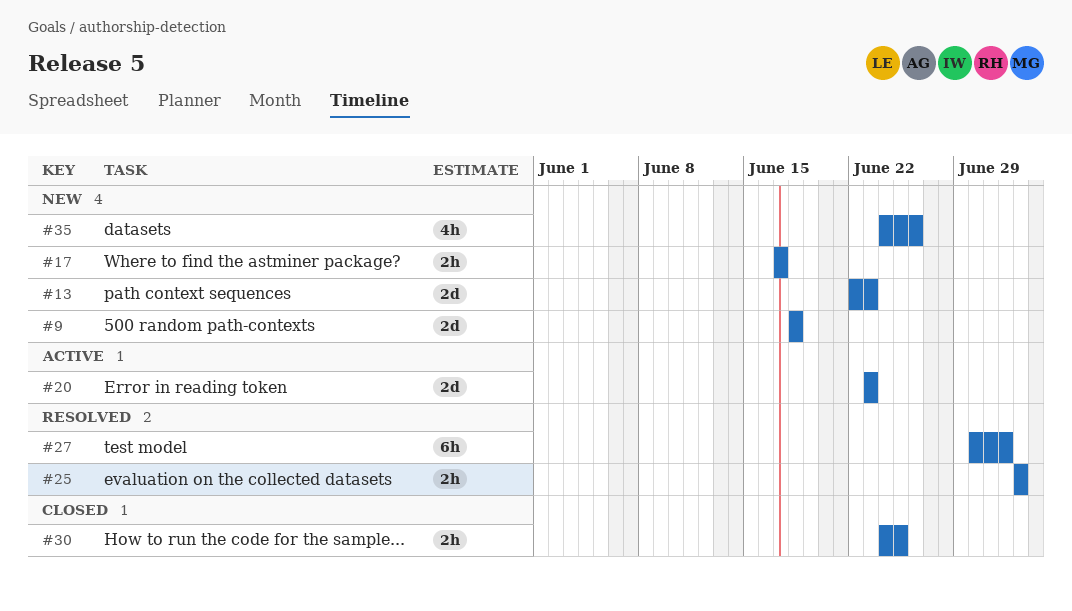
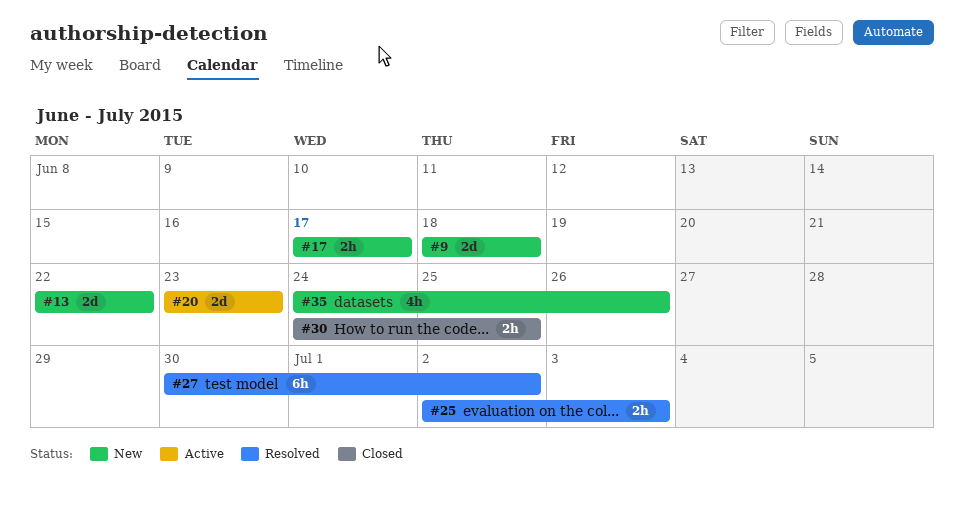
#13, due: Jun 23 -> Jun 22
#25, start: Jul 3 -> Jul 2

